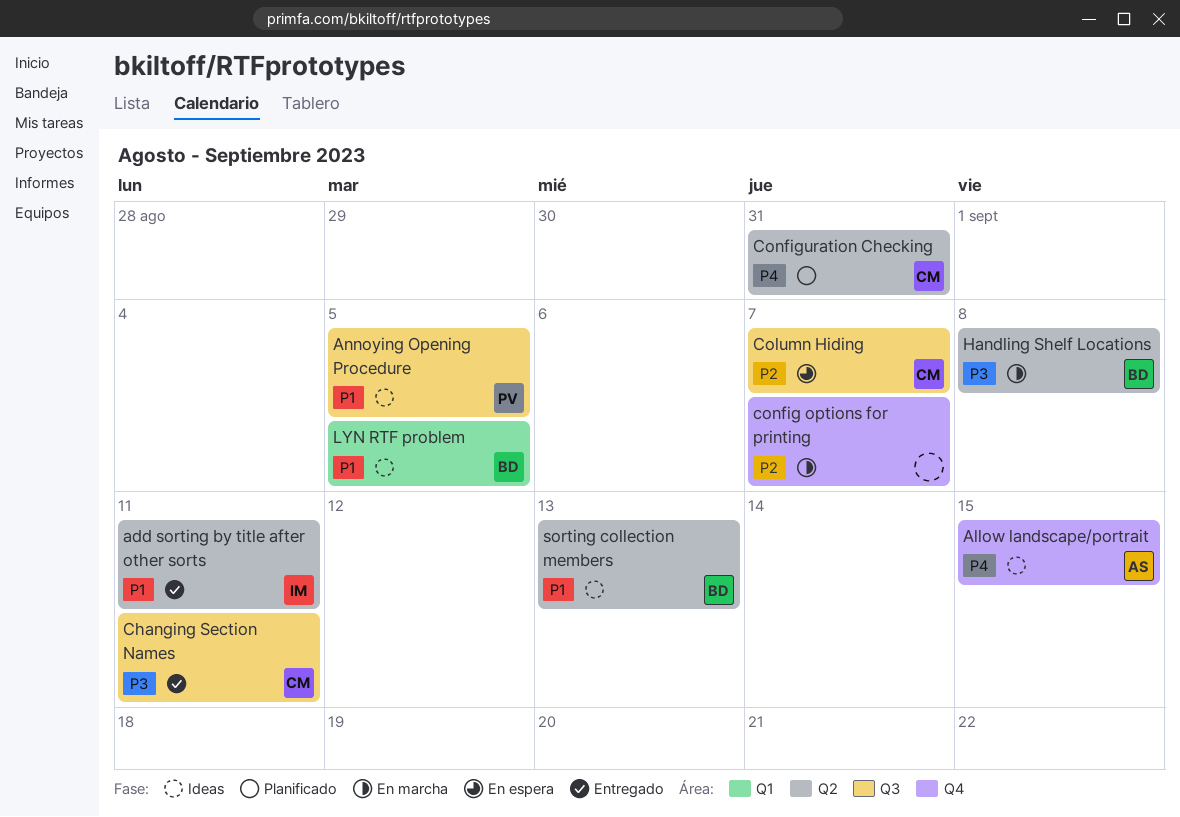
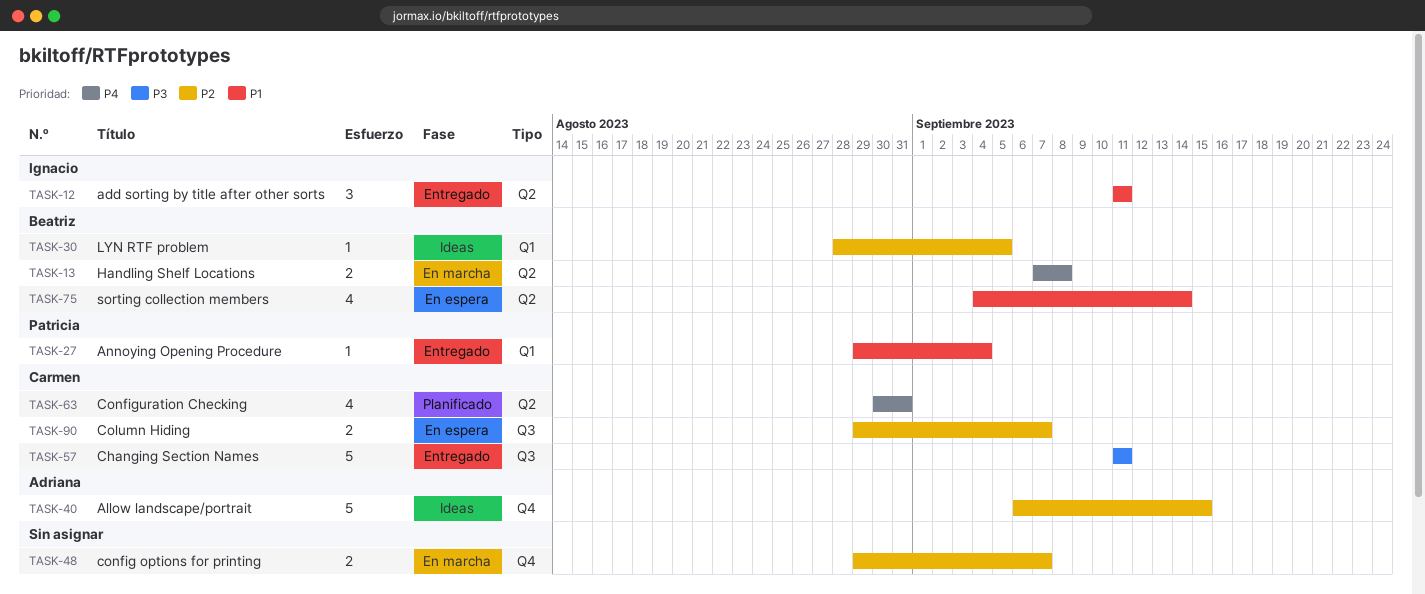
Allow landscape/portrait, priority: P4 -> P2
Annoying Opening Procedure, status: Ideas -> Entregado
Annoying Opening Procedure, label: Q3 -> Q1
Annoying Opening Procedure, due: Sep 5 -> Sep 4
Handling Shelf Locations, priority: P3 -> P4
LYN RTF problem, priority: P1 -> P2
sorting collection members, status: Ideas -> En espera
sorting collection members, due: Sep 13 -> Sep 14

